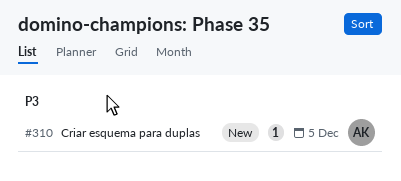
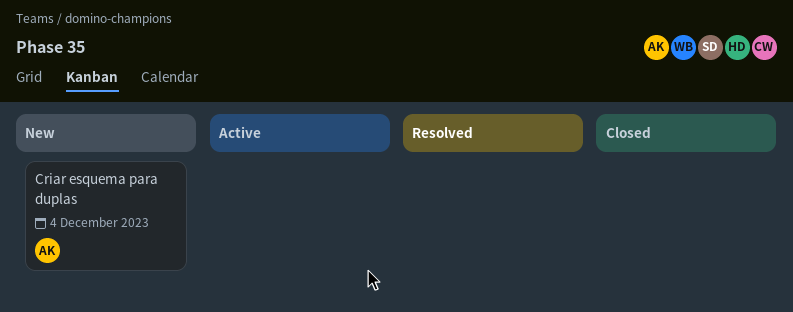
Criar esquema para duplas, due: Dec 5 -> Dec 4

